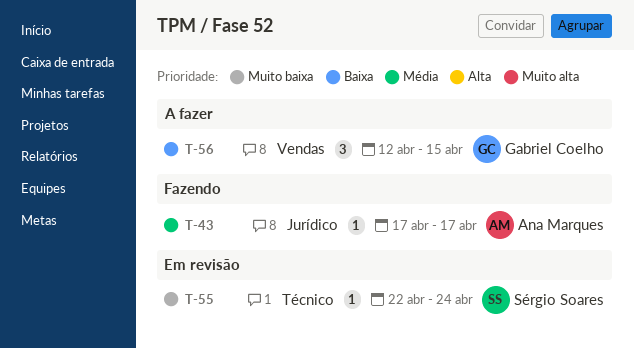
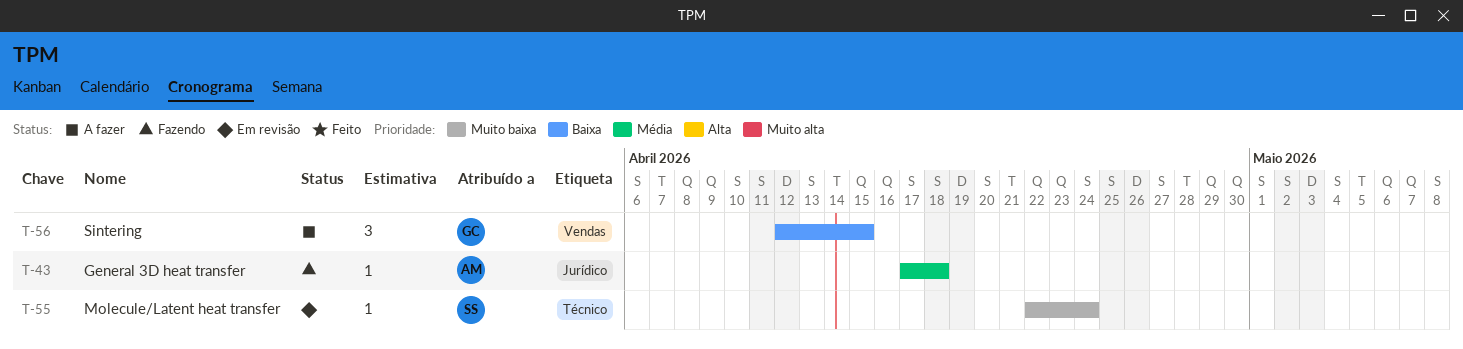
T-43, due: Apr 17 -> Apr 18

